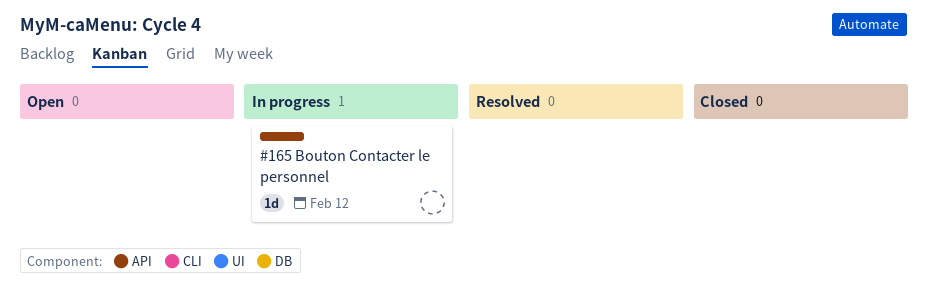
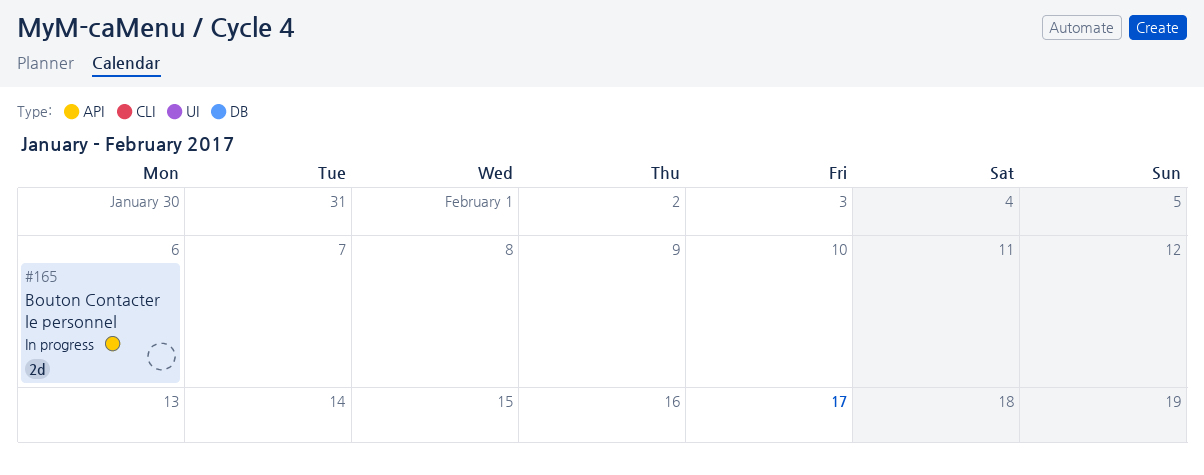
#165, estimate: 1d -> 2d
#165, due: Feb 12 -> Feb 6

